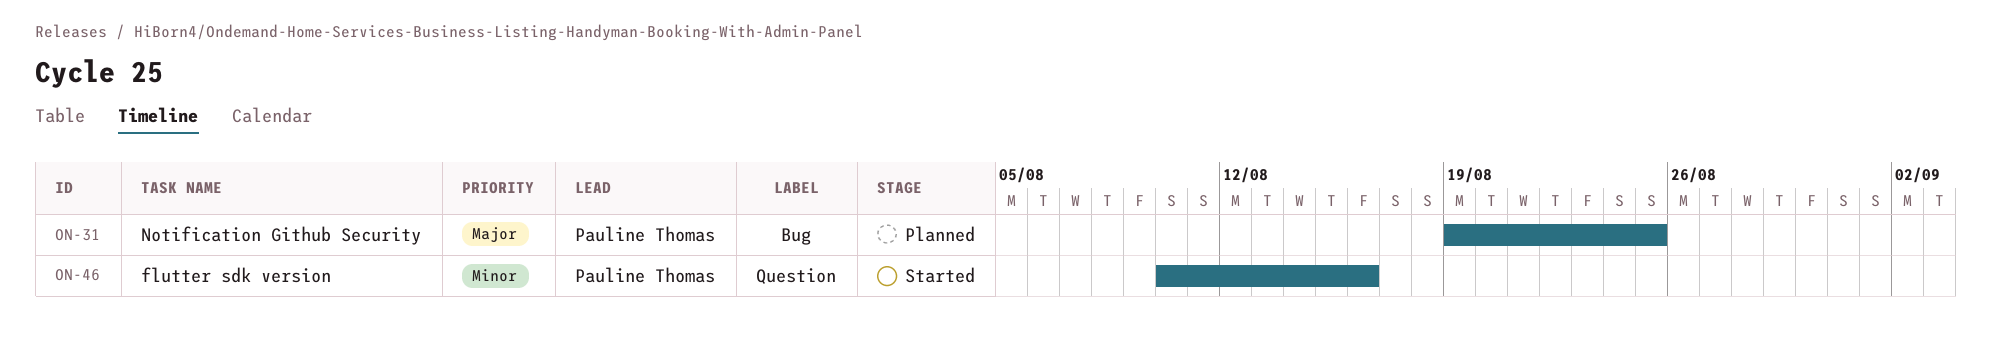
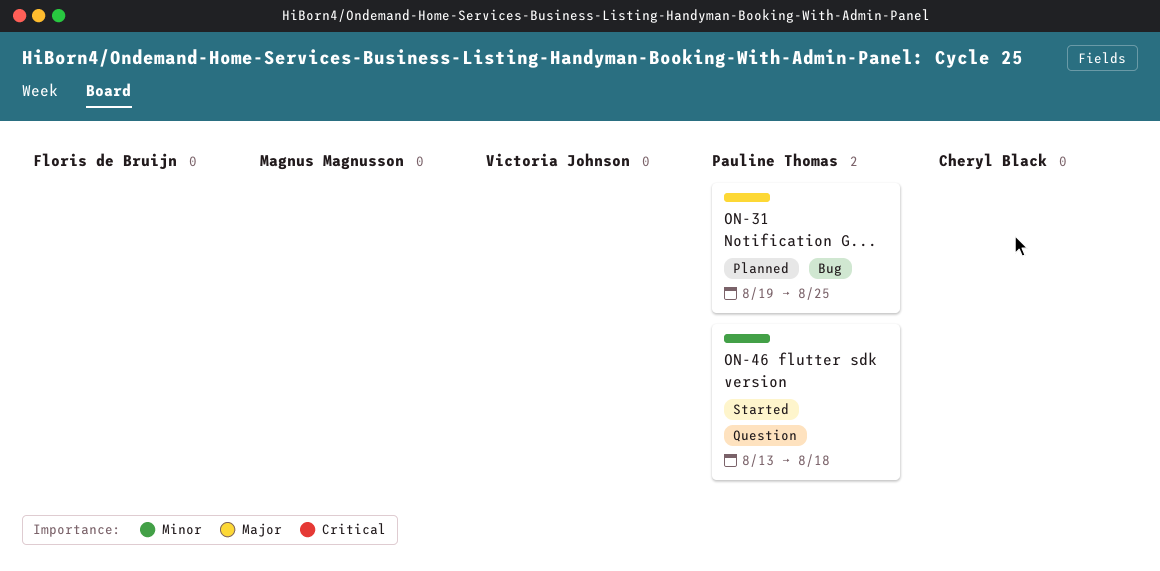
ON-46, start: Aug 10 -> Aug 13
ON-46, due: Aug 16 -> Aug 18

